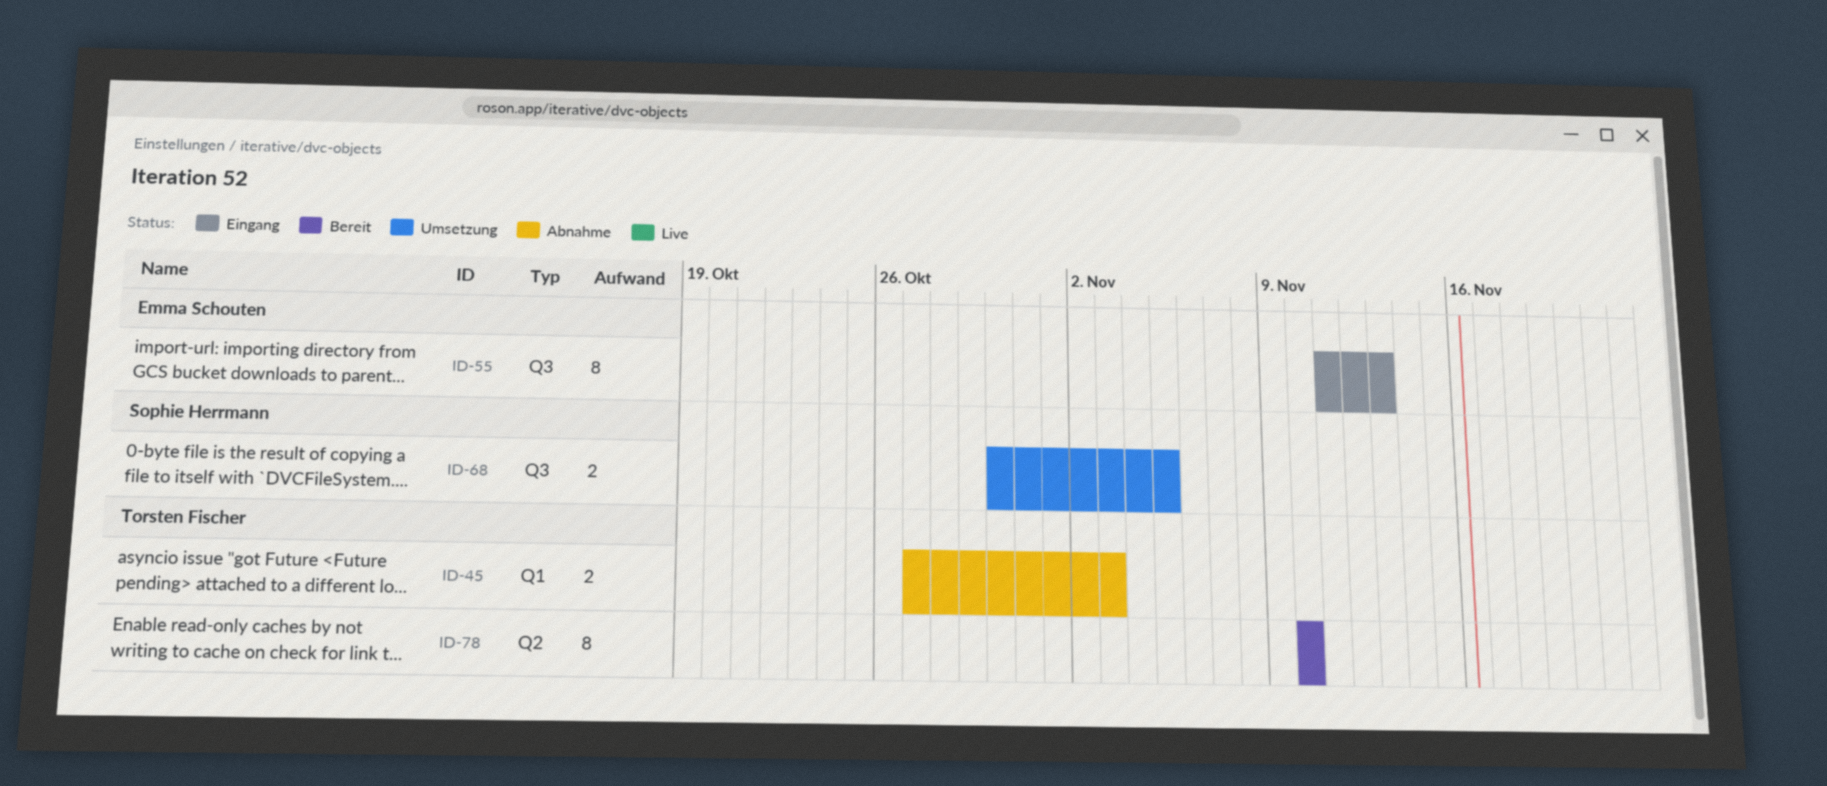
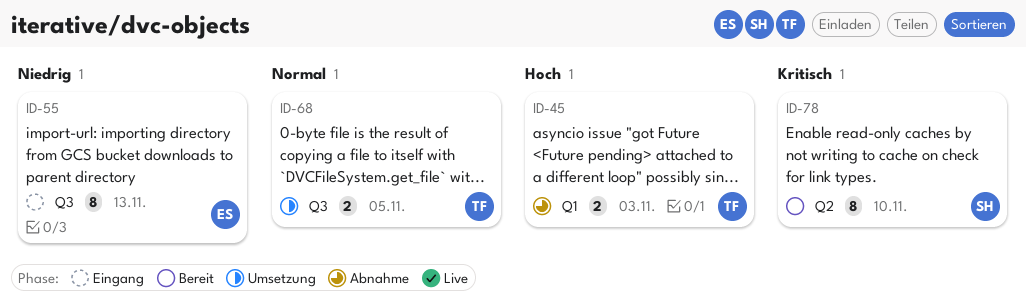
ID-68, owner: Sophie Herrmann -> Torsten Fischer
ID-78, owner: Torsten Fischer -> Sophie Herrmann

